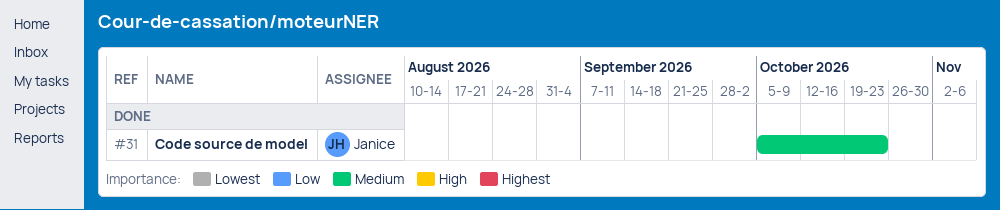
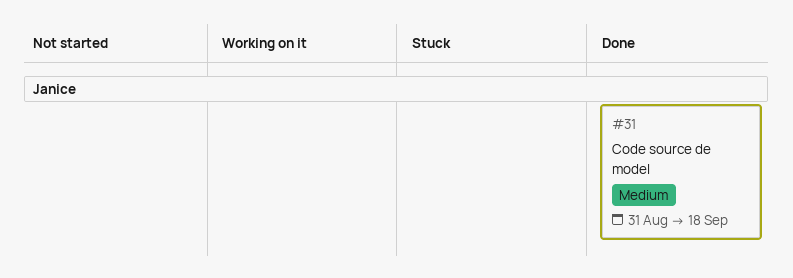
#31, start: Oct 5 -> Aug 31
#31, due: Oct 23 -> Sep 18

